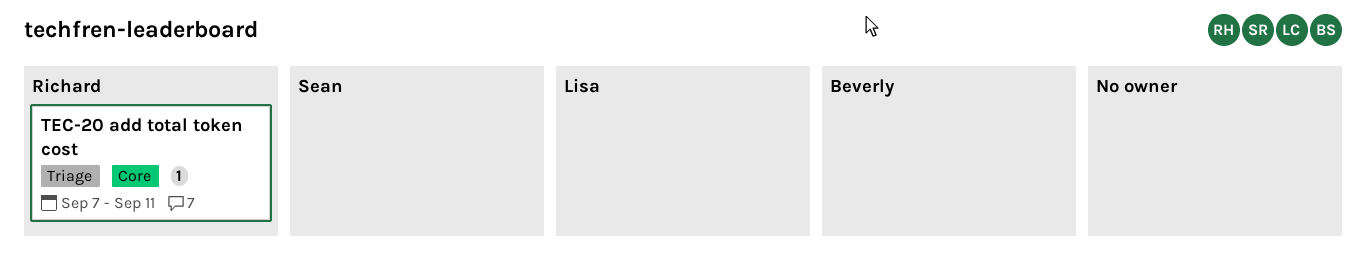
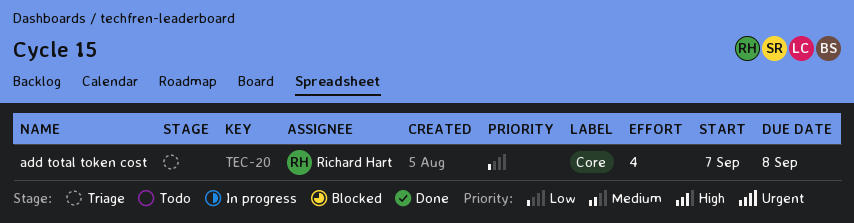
TEC-20, estimate: 1 -> 4
TEC-20, due: Sep 11 -> Sep 8

